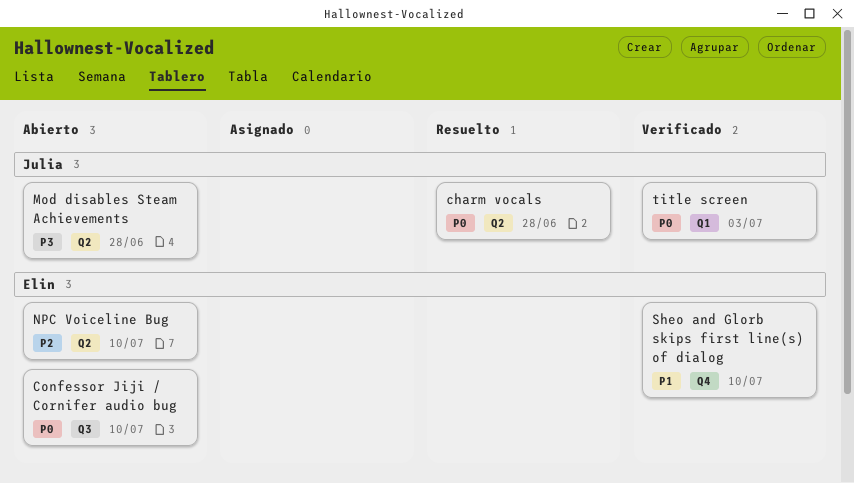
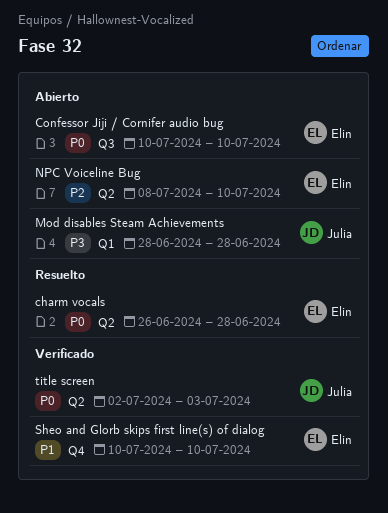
charm vocals, owner: Julia -> Elin
Mod disables Steam Achievements, label: Q2 -> Q1
title screen, label: Q1 -> Q2

